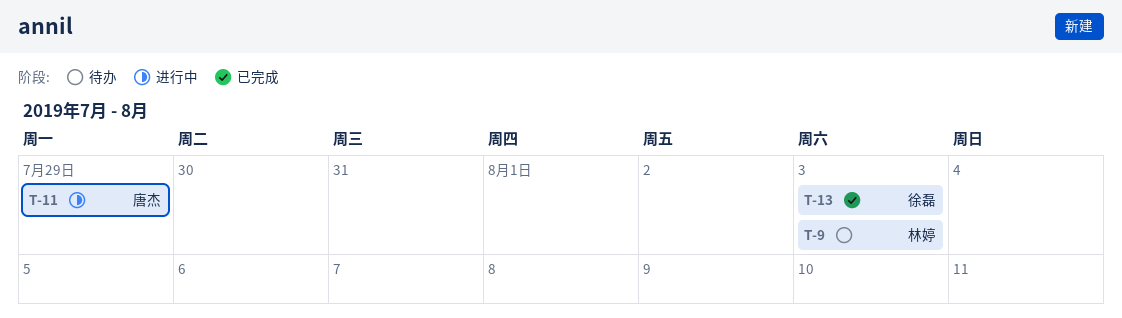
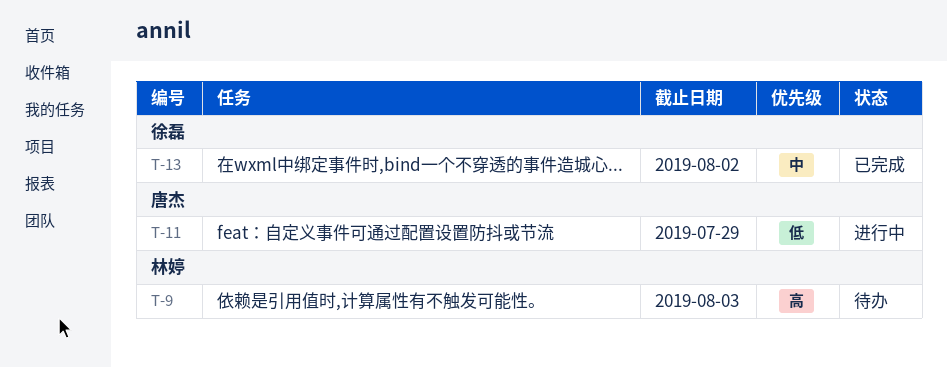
T-13, due: Aug 3 -> Aug 2

